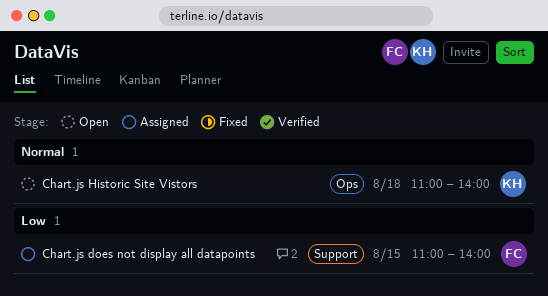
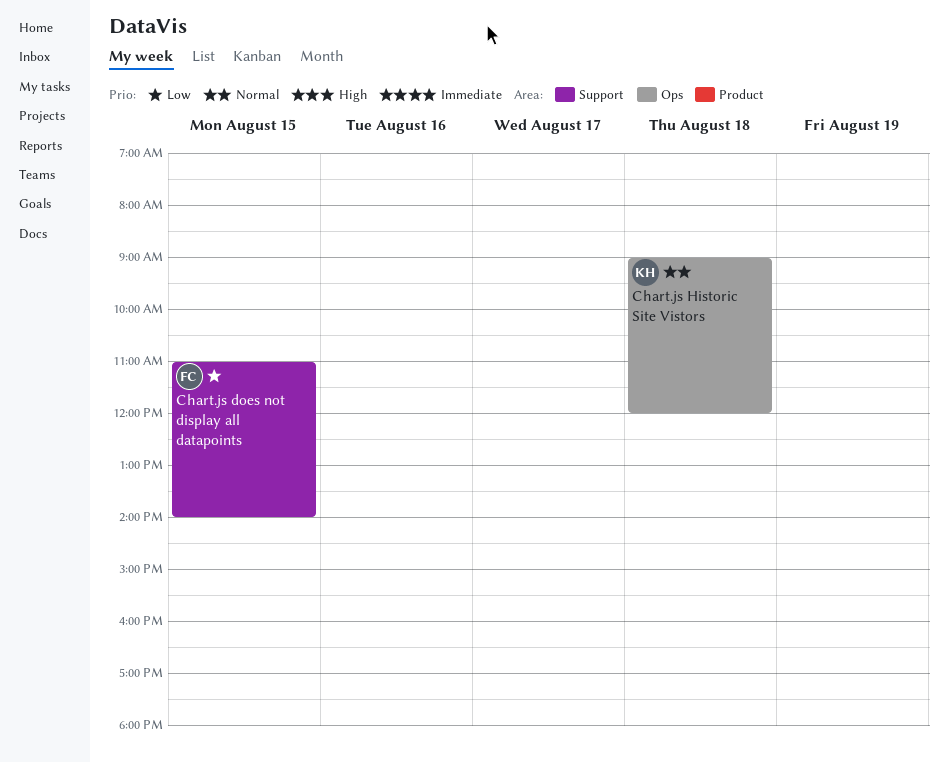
Chart.js Historic Site Vistors, begins: 11:00 -> 09:00
Chart.js Historic Site Vistors, ends: 14:00 -> 12:00

